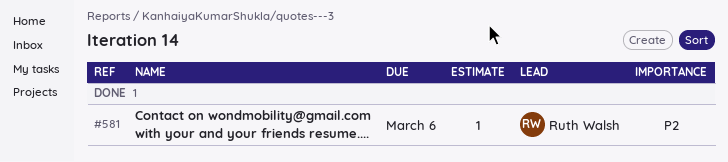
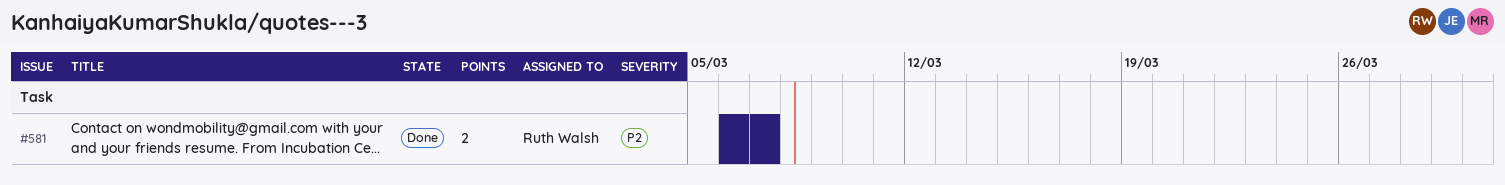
#581, estimate: 1 -> 2
#581, due: Mar 6 -> Mar 7

